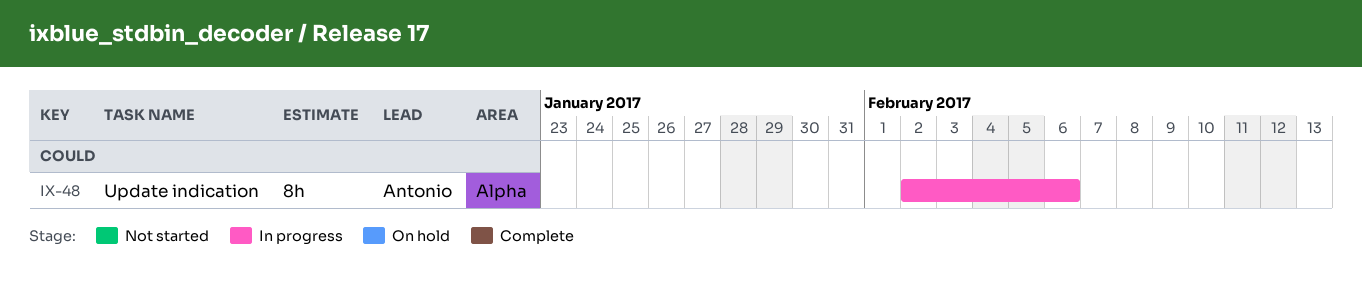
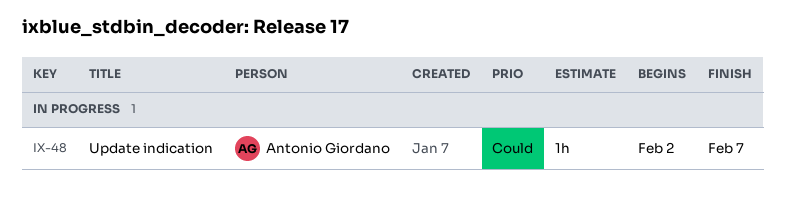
IX-48, estimate: 8h -> 1h
IX-48, due: Feb 6 -> Feb 7

